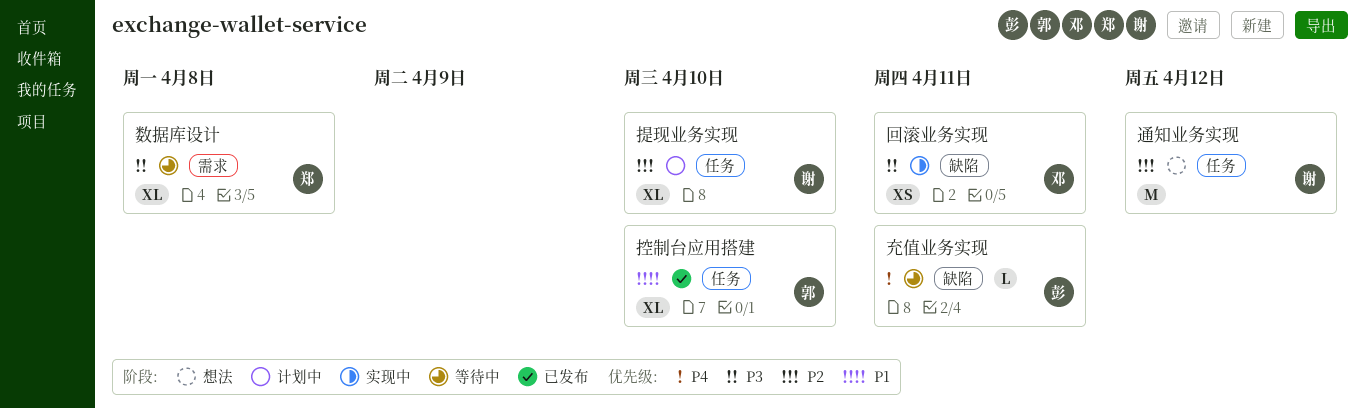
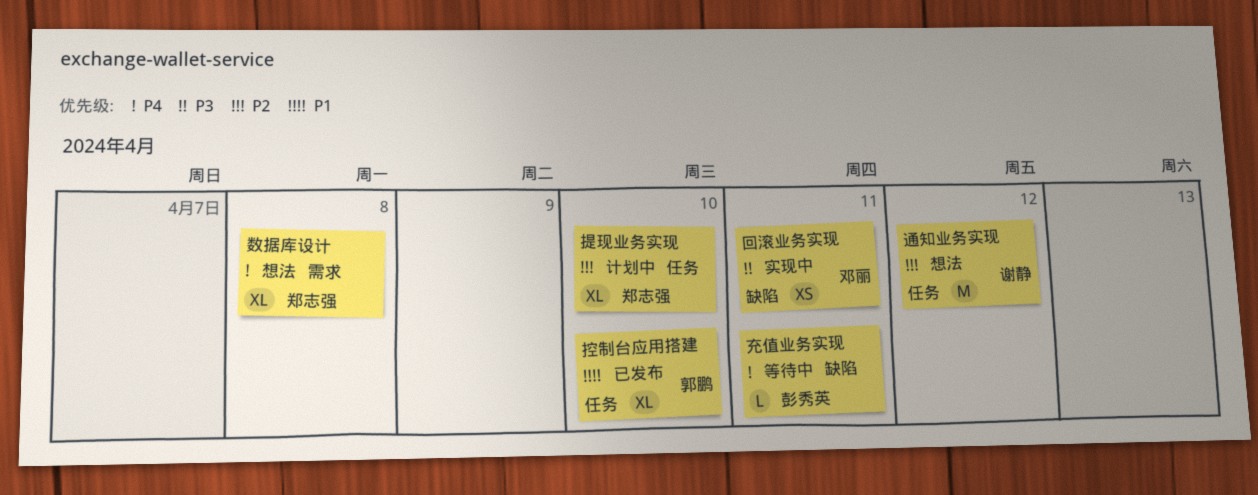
提现业务实现, owner: 谢静 -> 郑志强
数据库设计, status: 等待中 -> 想法
数据库设计, priority: P3 -> P4

